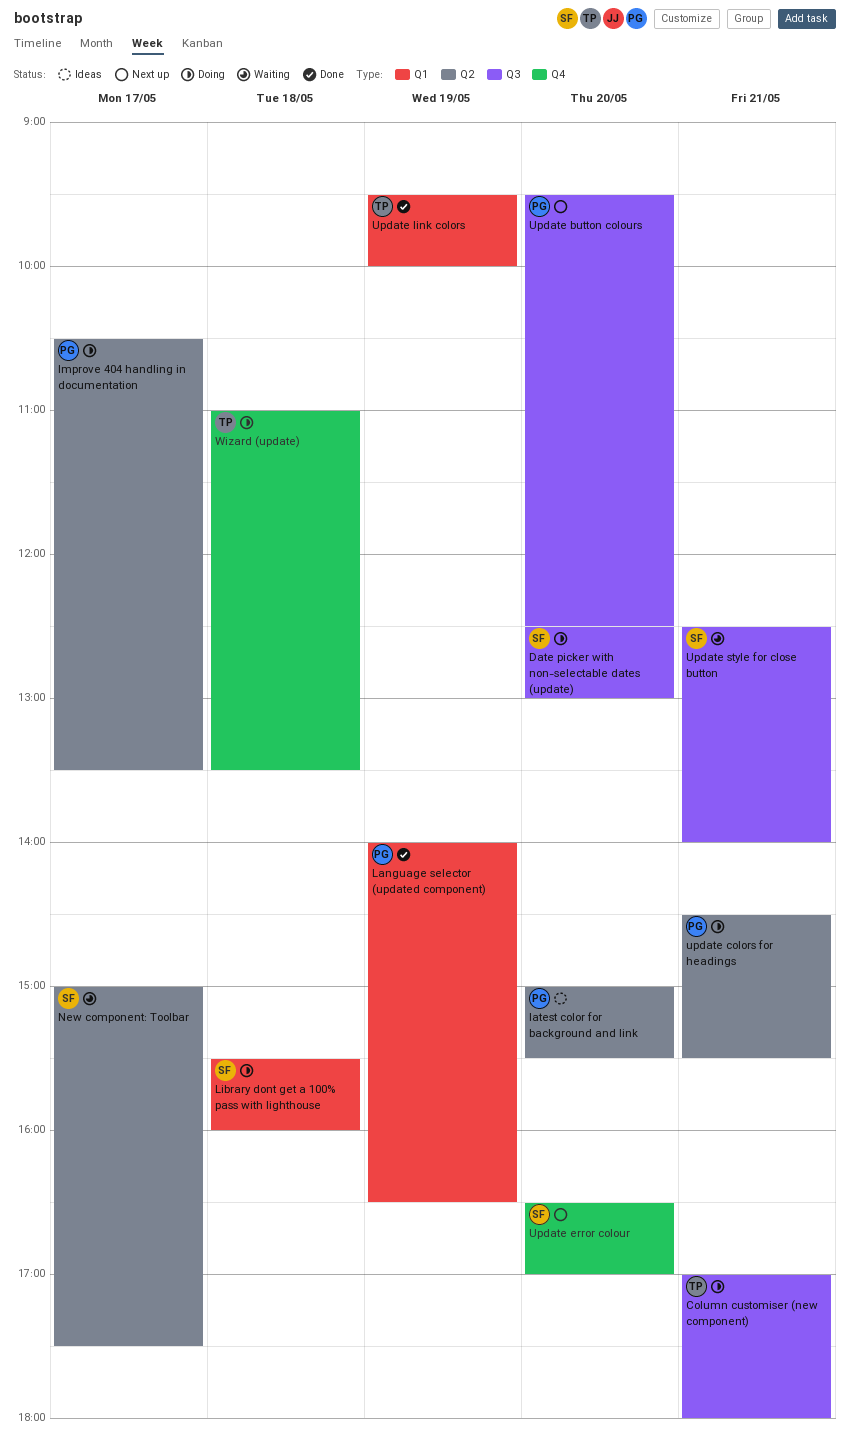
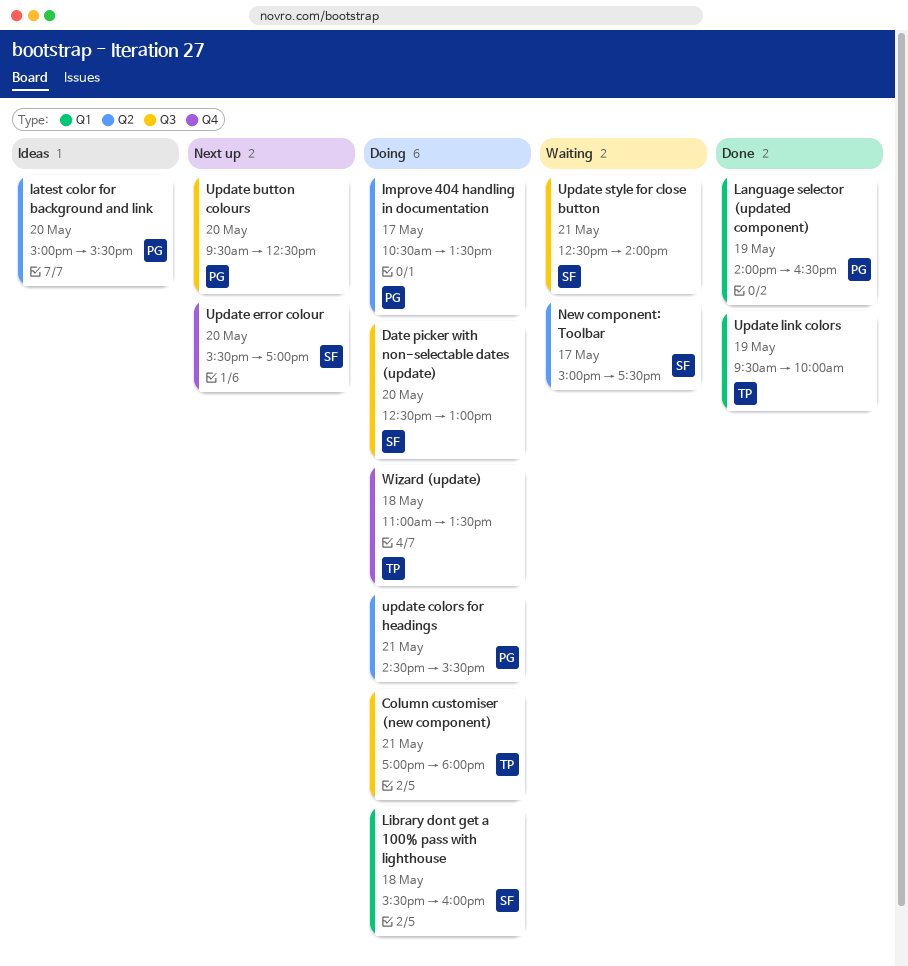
Update error colour, begins: 16:30 -> 15:30

